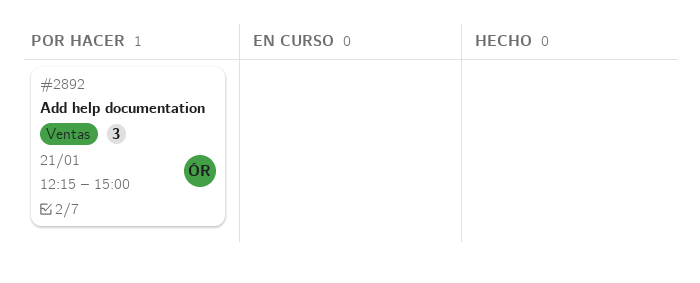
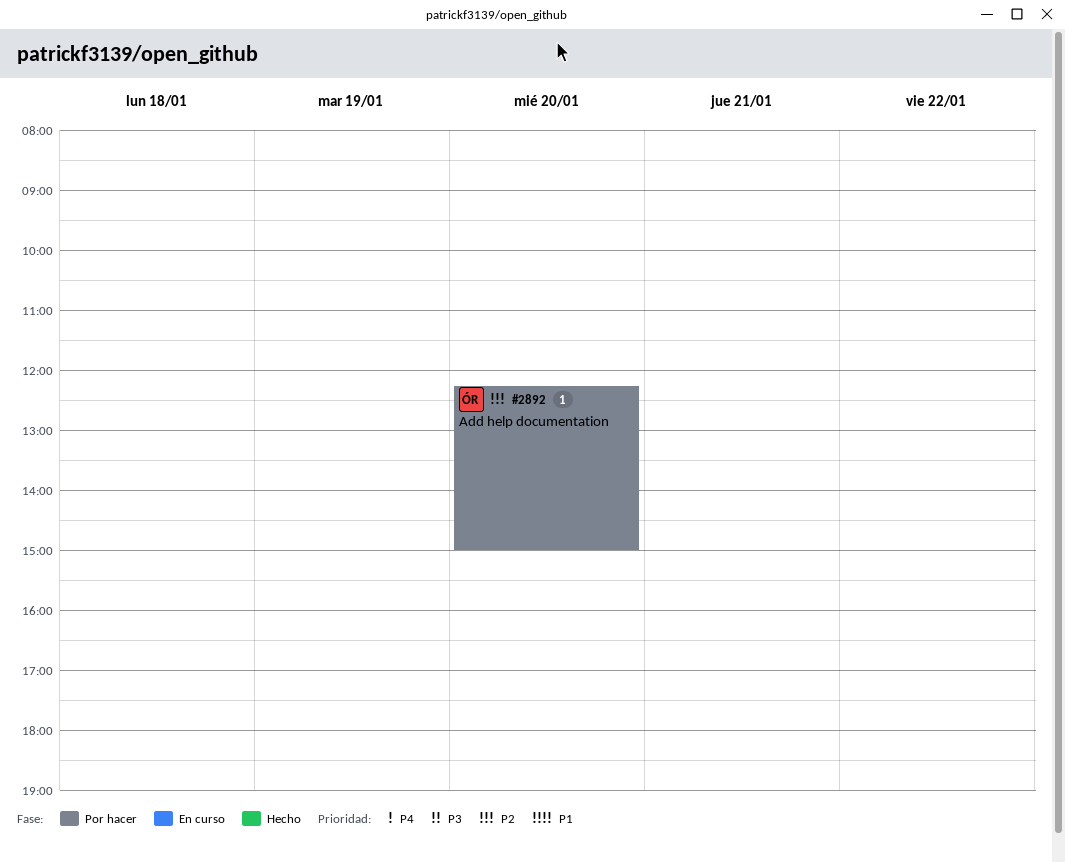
#2892, estimate: 3 -> 1
#2892, day: Jan 21 -> Jan 20

